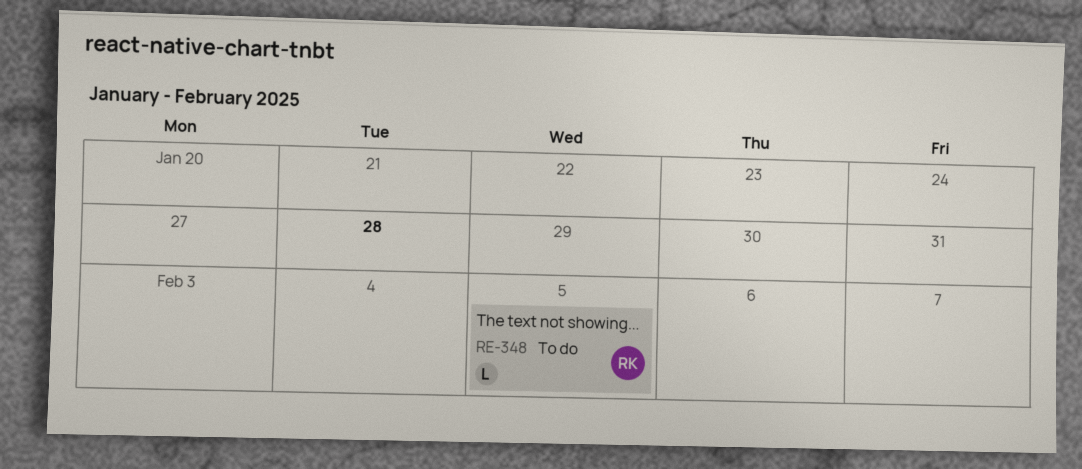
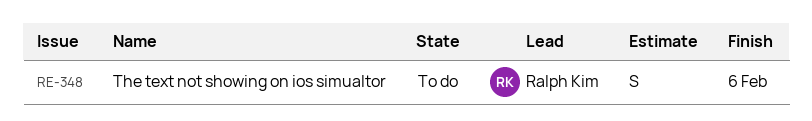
RE-348, estimate: L -> S
RE-348, due: Feb 5 -> Feb 6

